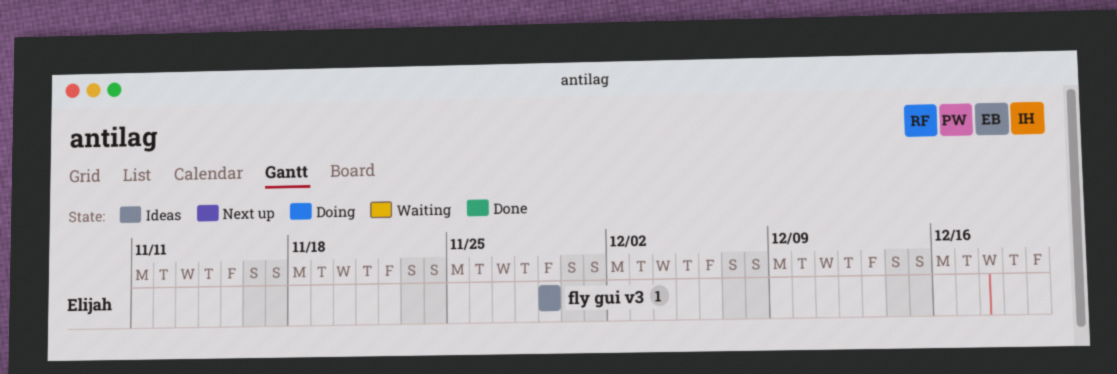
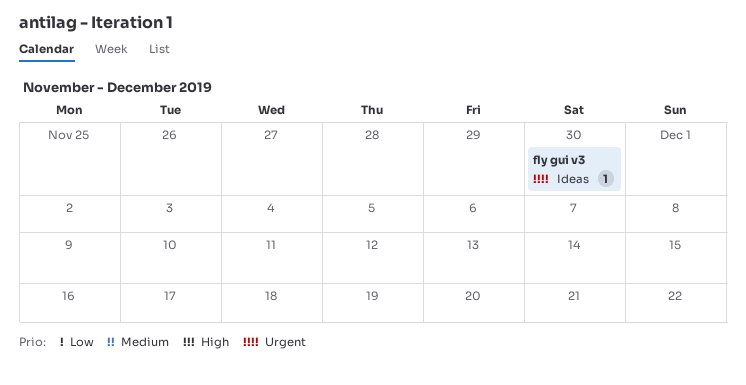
fly gui v3, due: Nov 29 -> Nov 30

